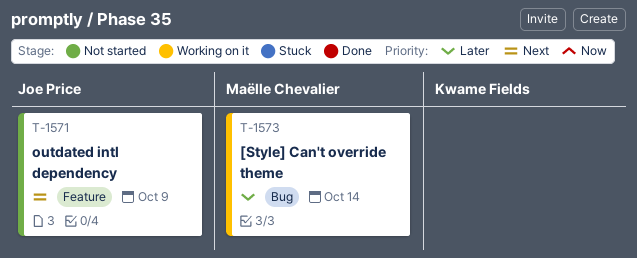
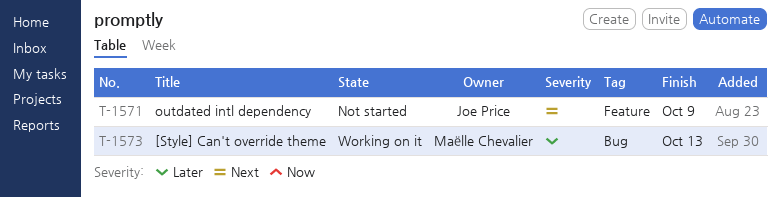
T-1573, due: Oct 14 -> Oct 13

